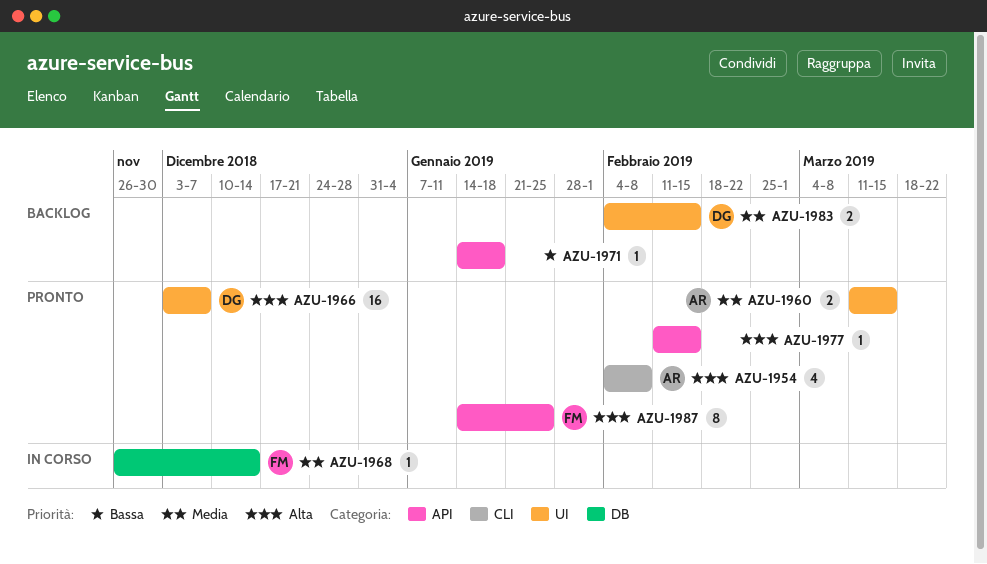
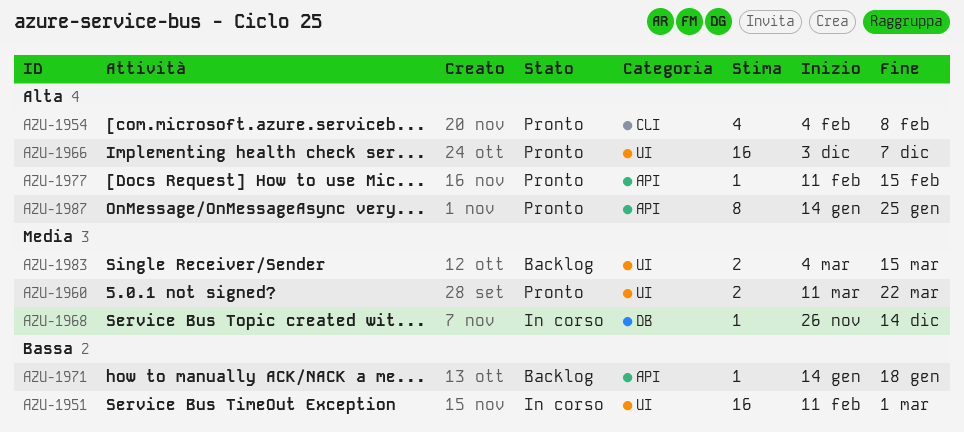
AZU-1951: none -> present
AZU-1960, due: Mar 15 -> Mar 22
AZU-1983, start: Feb 4 -> Mar 4
AZU-1983, due: Feb 15 -> Mar 15

